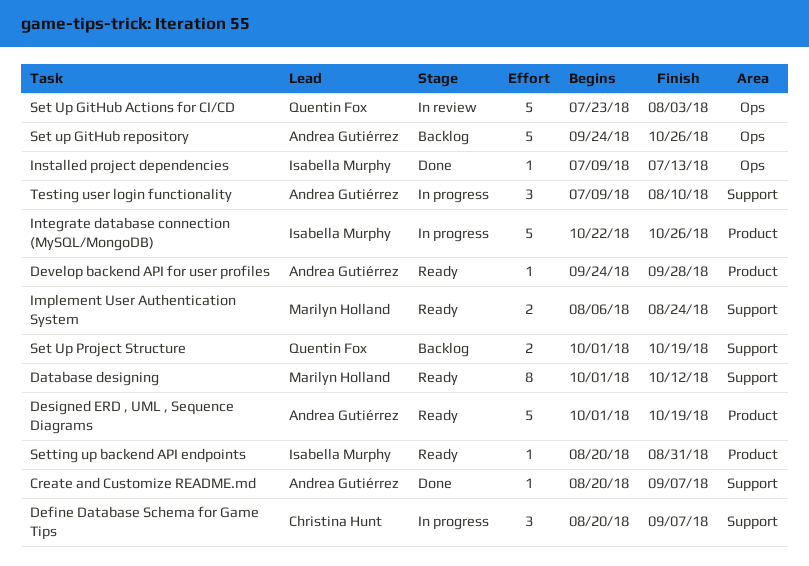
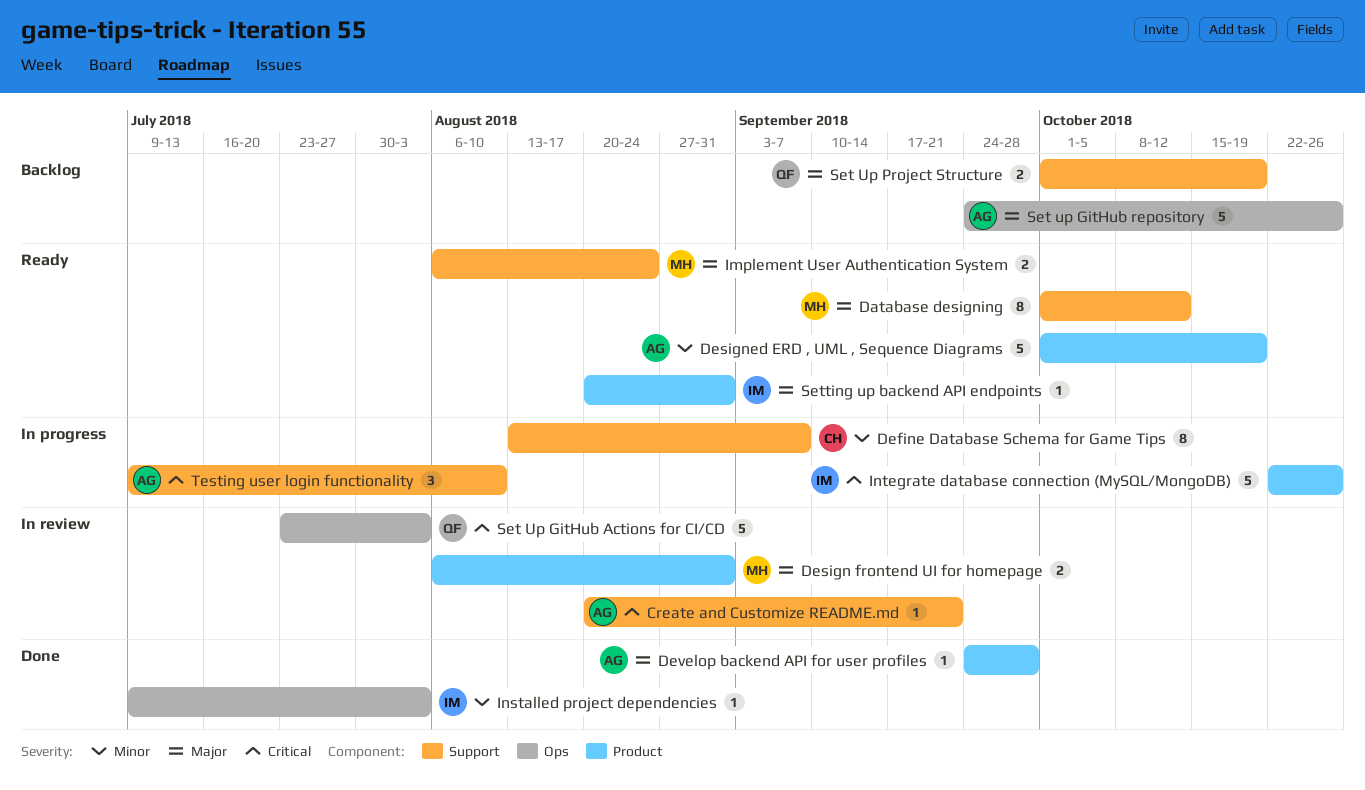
Create and Customize README.md, status: Done -> In review
Create and Customize README.md, due: Sep 7 -> Sep 21
Define Database Schema for Game Tips, estimate: 3 -> 8
Define Database Schema for Game Tips, start: Aug 20 -> Aug 13
Design frontend UI for homepage: none -> present
Develop backend API for user profiles, status: Ready -> Done
Installed project dependencies, due: Jul 13 -> Aug 3

